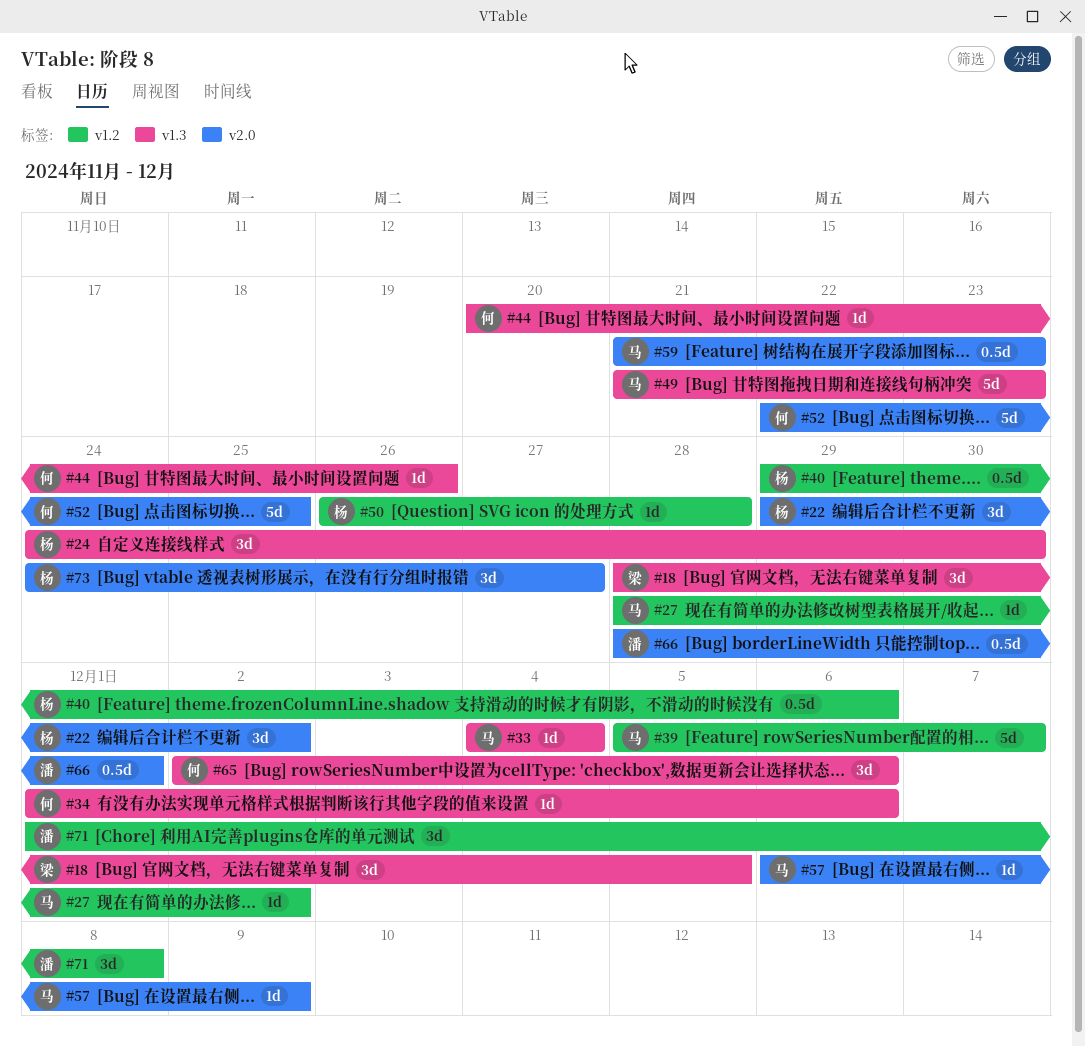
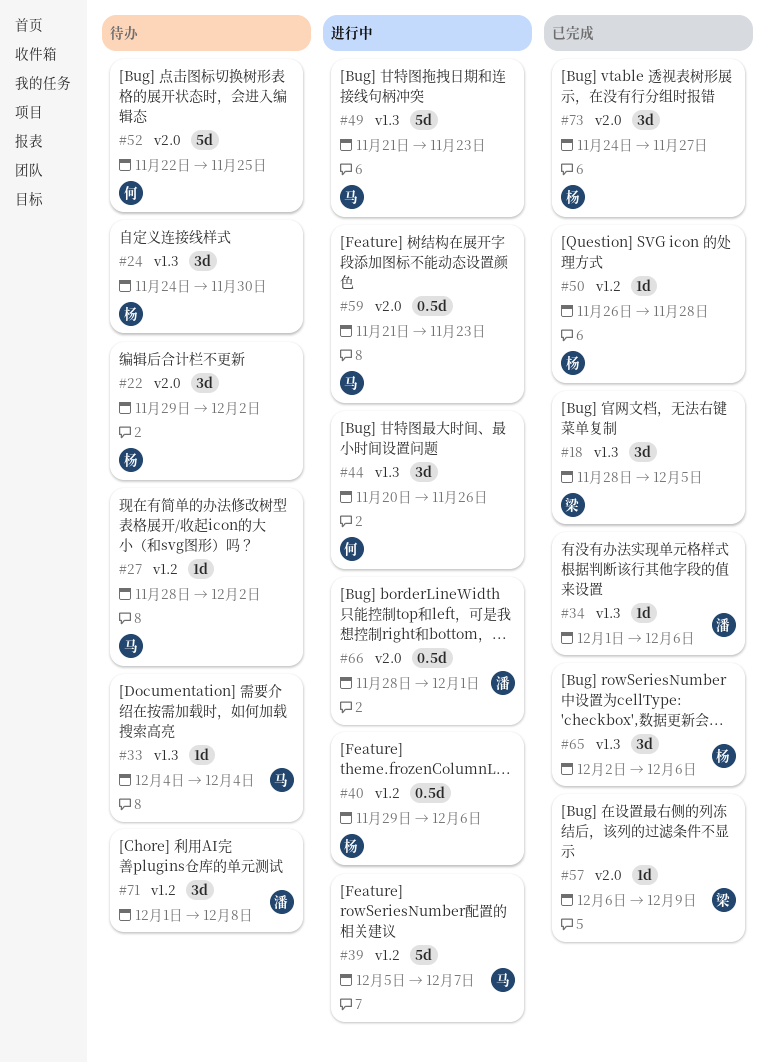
#34, owner: 何 -> 潘
#44, estimate: 1d -> 3d
#57, owner: 马 -> 梁
#65, owner: 何 -> 杨

